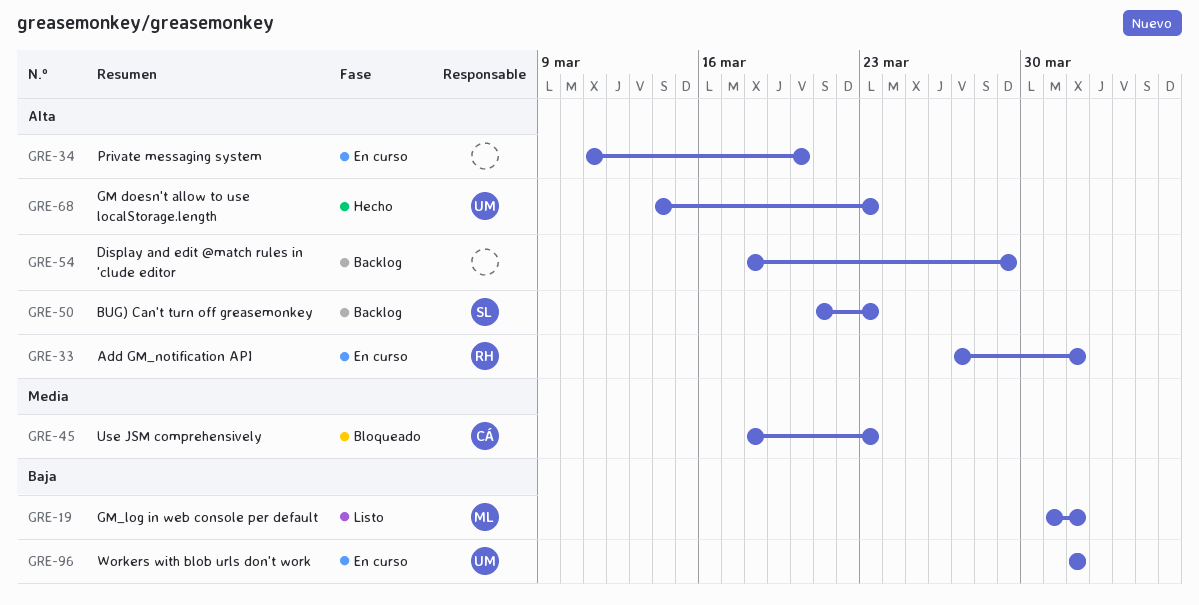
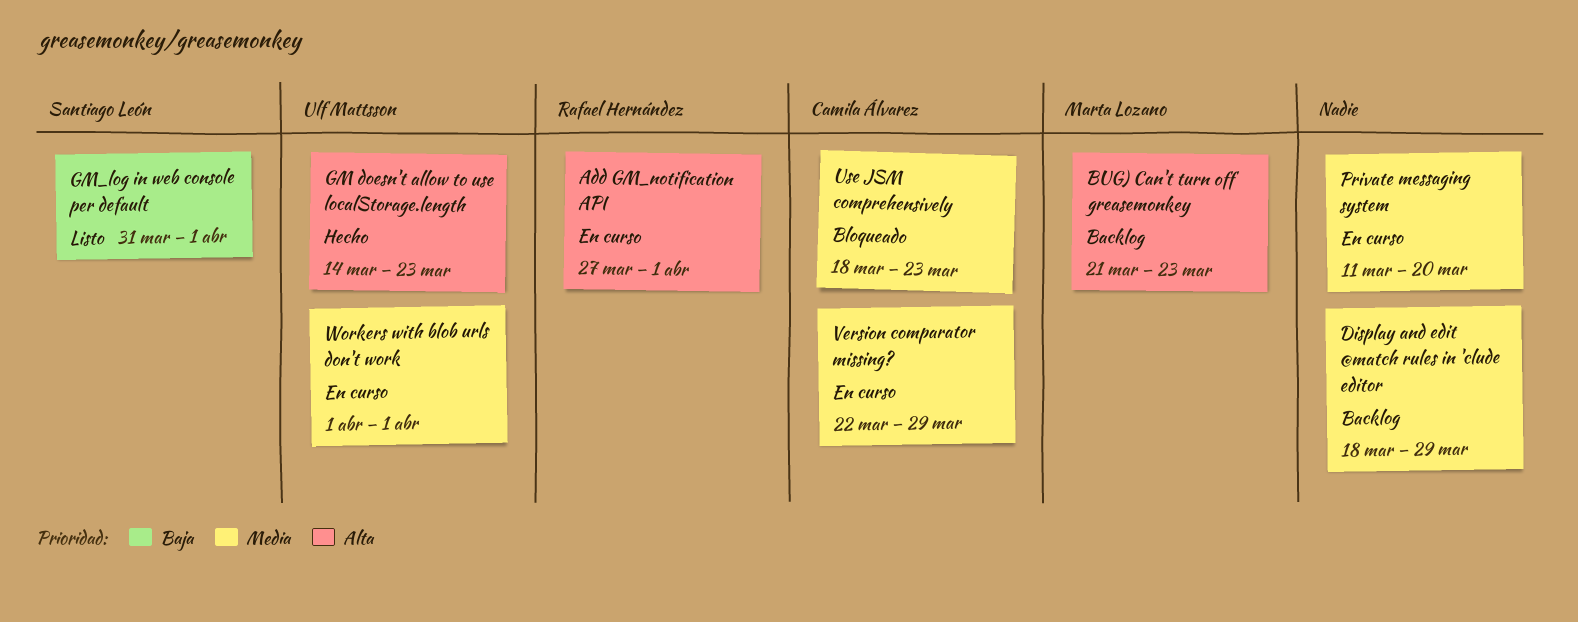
BUG) Can't turn off greasemonkey, owner: Santiago León -> Marta Lozano
Display and edit @match rules in 'clude editor, priority: Alta -> Media
GM_log in web console per default, owner: Marta Lozano -> Santiago León
Private messaging system, priority: Alta -> Media
Version comparator missing?: none -> present
Workers with blob urls don't work, priority: Baja -> Media

